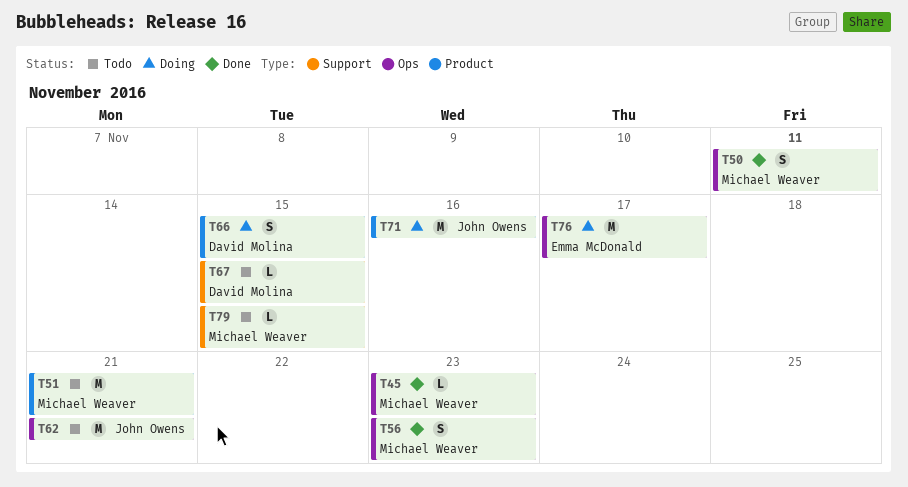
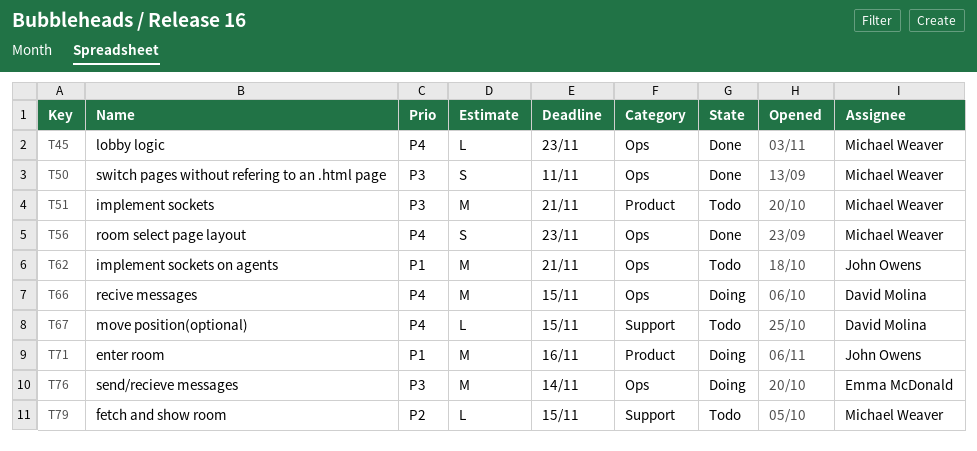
T66, label: Product -> Ops
T66, estimate: S -> M
T76, due: Nov 17 -> Nov 14

